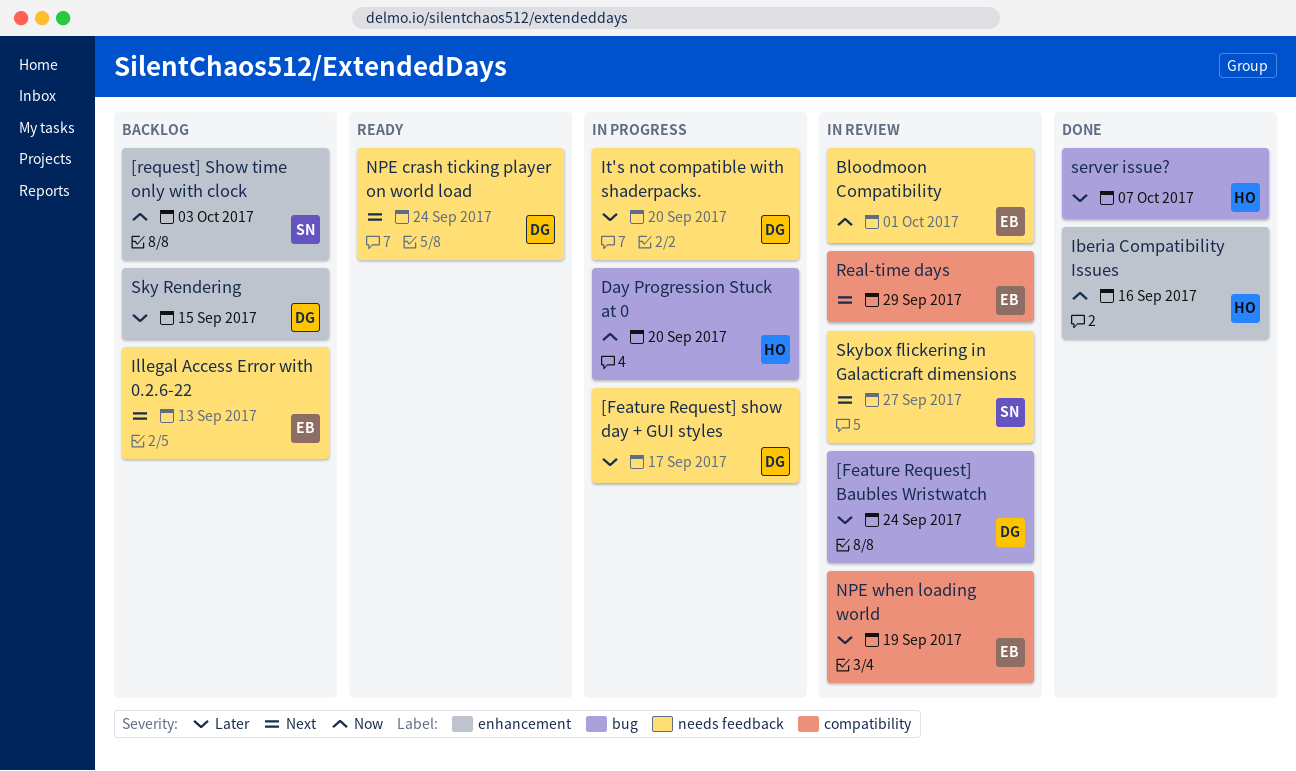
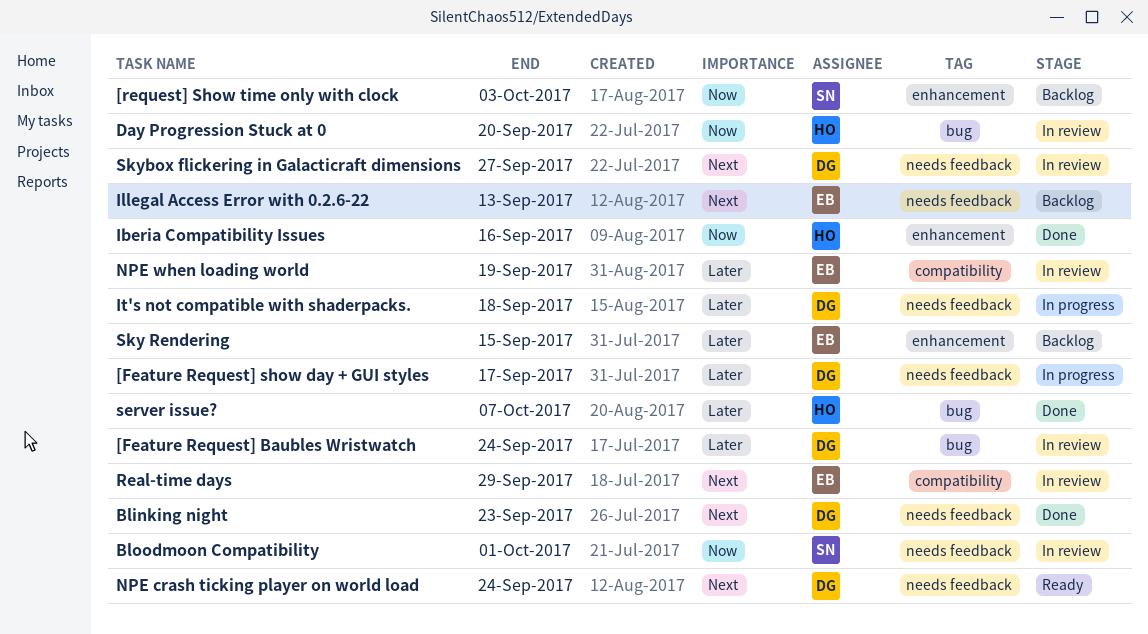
Blinking night: none -> present
Bloodmoon Compatibility, owner: EB -> SN
Day Progression Stuck at 0, status: In progress -> In review
It's not compatible with shaderpacks., due: Sep 20 -> Sep 18
Sky Rendering, owner: DG -> EB
Skybox flickering in Galacticraft dimensions, owner: SN -> DG

